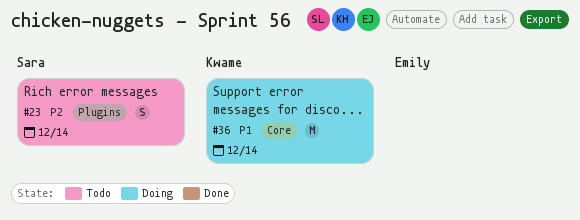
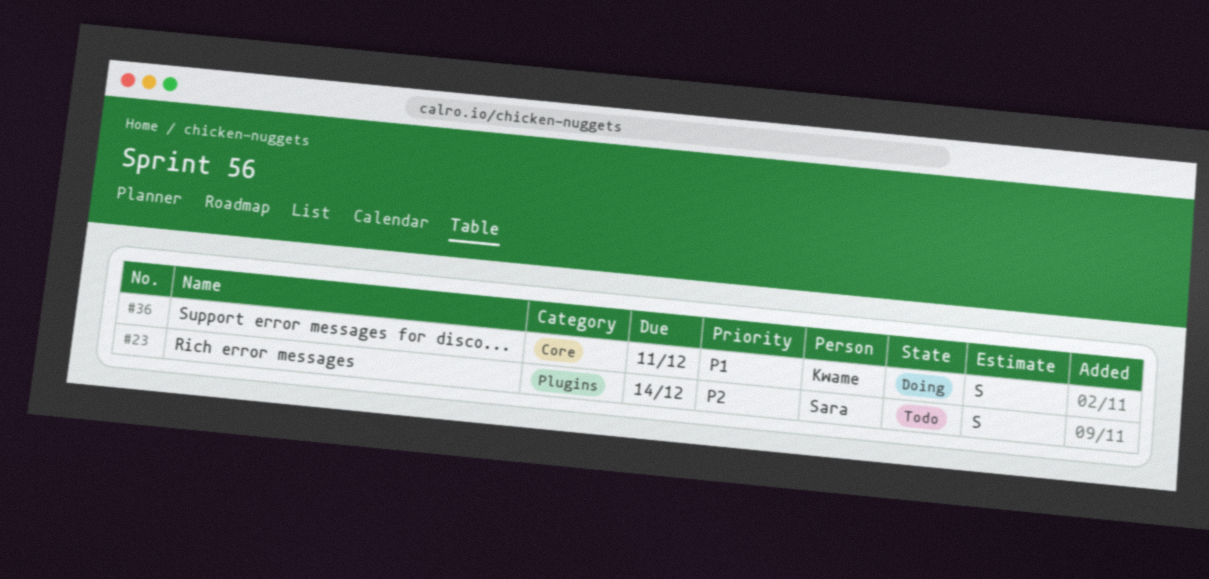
#36, estimate: M -> S
#36, due: Dec 14 -> Dec 11

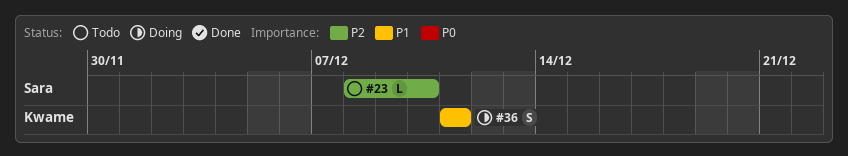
#23, estimate: S -> L
#23, due: Dec 14 -> Dec 10

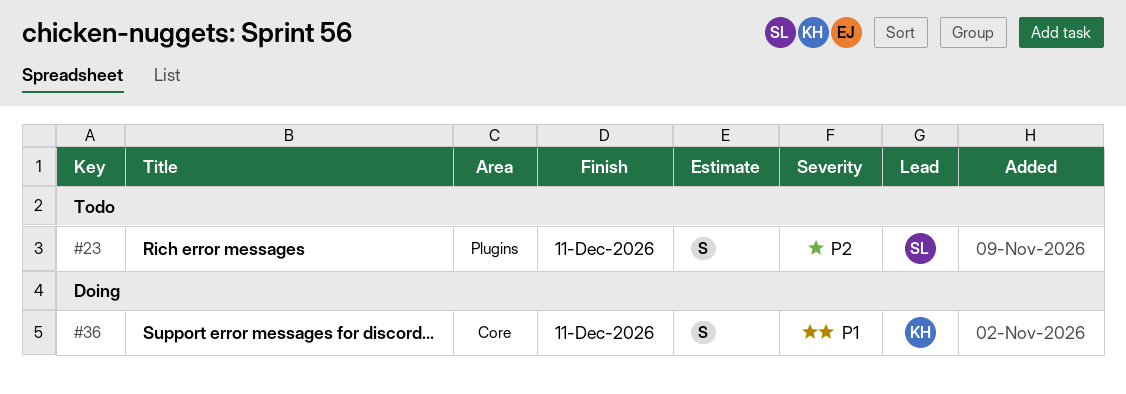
#23, estimate: L -> S
#23, due: Dec 10 -> Dec 11

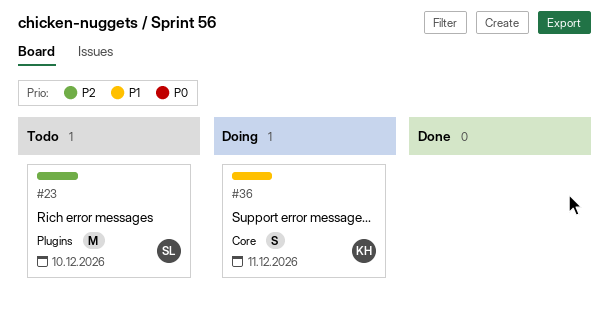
#23, estimate: S -> M
#23, due: Dec 11 -> Dec 10

